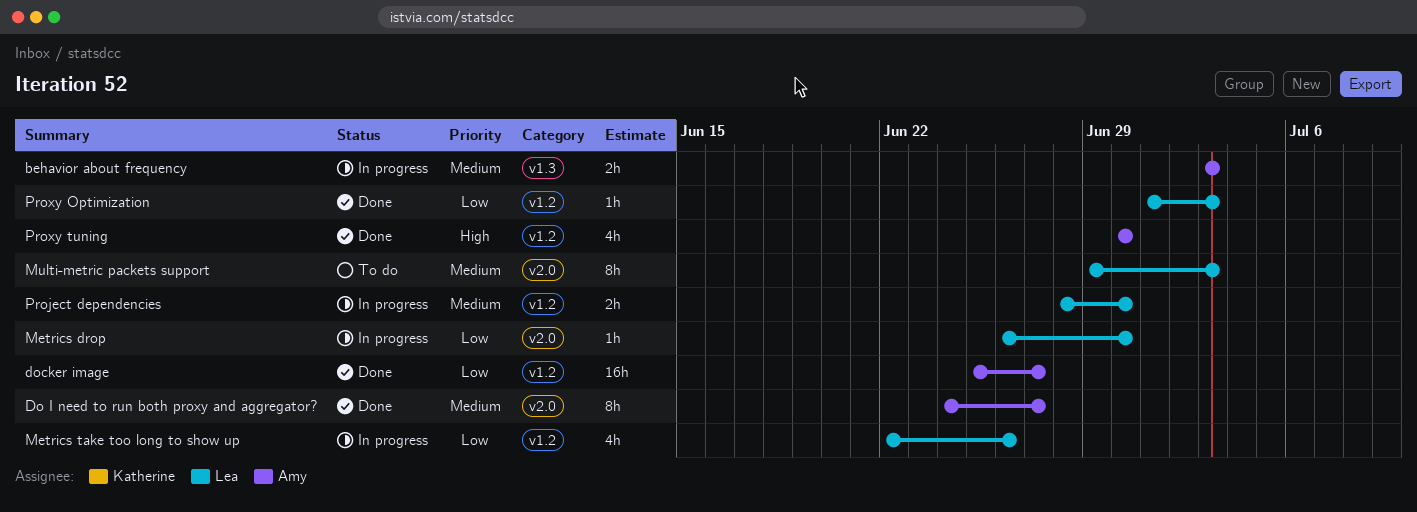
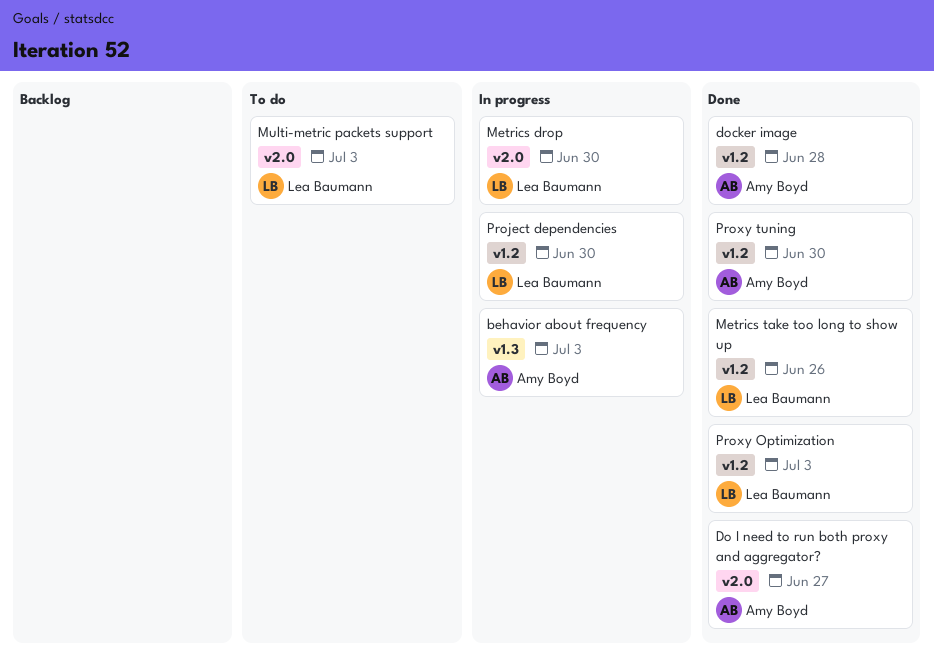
docker image, due: Jun 27 -> Jun 28
Metrics take too long to show up, status: In progress -> Done

